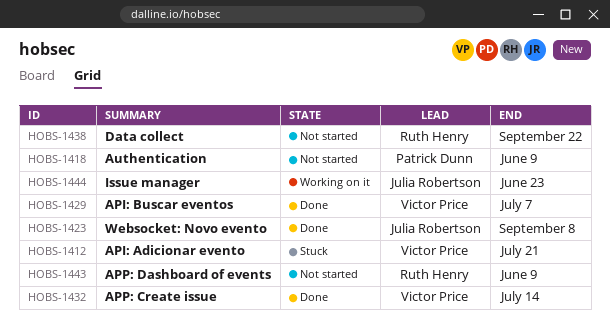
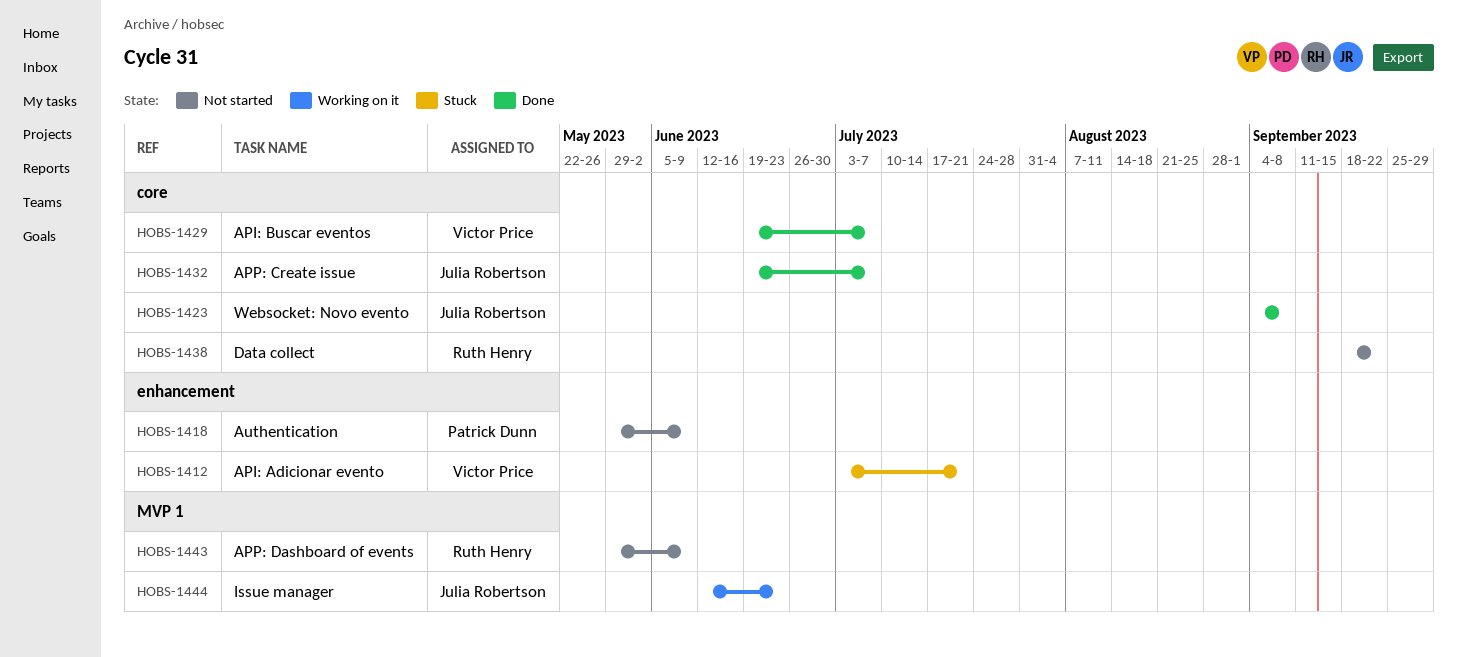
HOBS-1432, owner: Victor Price -> Julia Robertson
HOBS-1432, due: Jul 14 -> Jul 7

